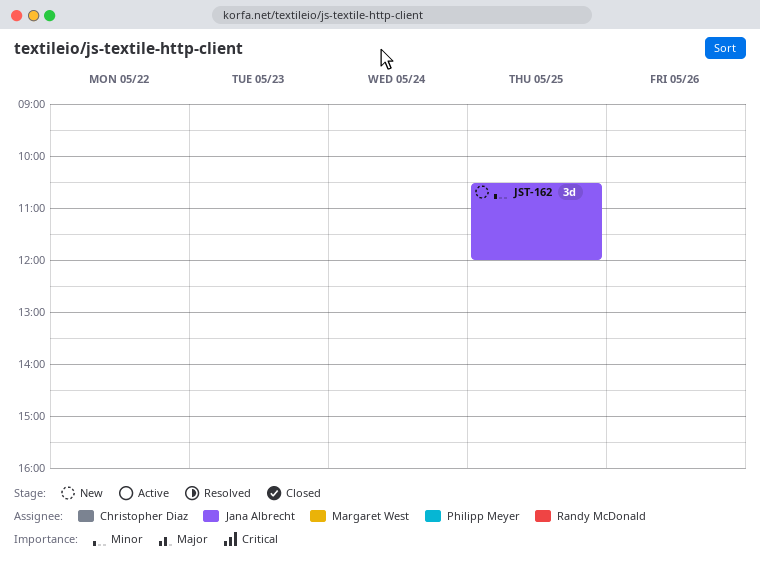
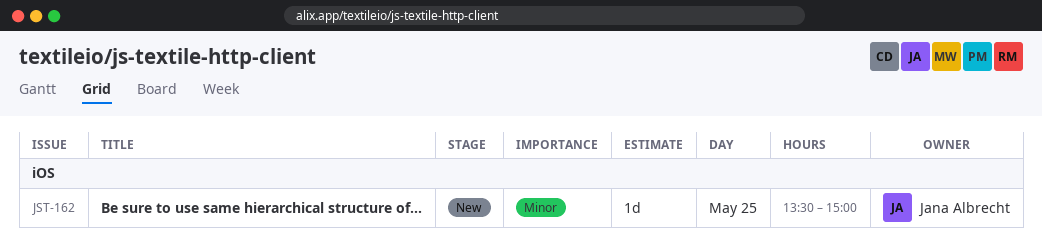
JST-162, estimate: 3d -> 1d
JST-162, begins: 10:30 -> 13:30
JST-162, ends: 12:00 -> 15:00

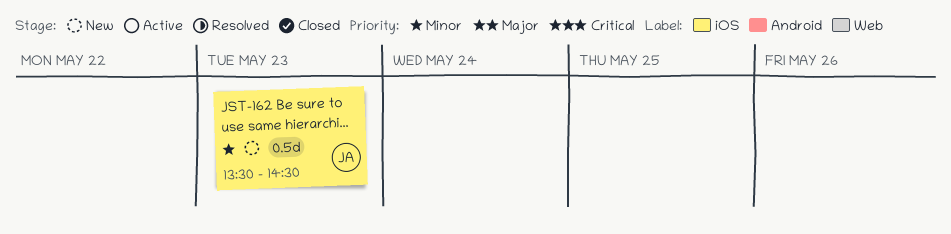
JST-162, estimate: 1d -> 0.5d
JST-162, day: May 25 -> May 23
JST-162, ends: 15:00 -> 14:30

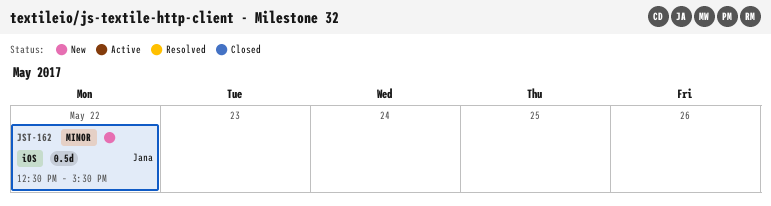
JST-162, day: May 23 -> May 22
JST-162, begins: 13:30 -> 12:30
JST-162, ends: 14:30 -> 15:30

